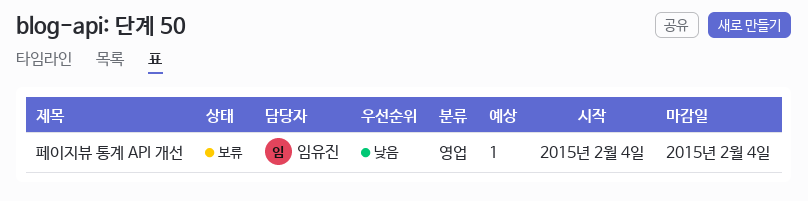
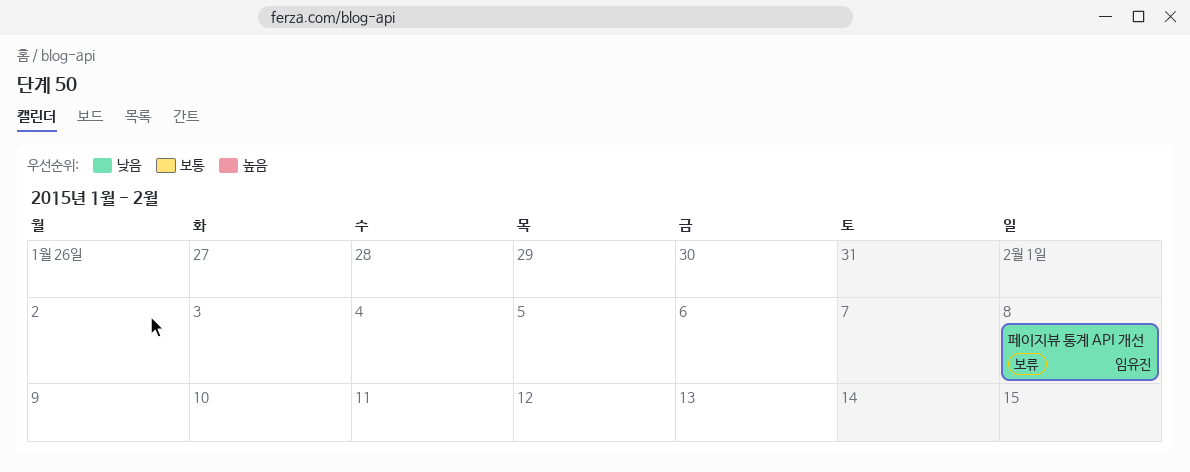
페이지뷰 통계 API 개선, due: Feb 4 -> Feb 8

